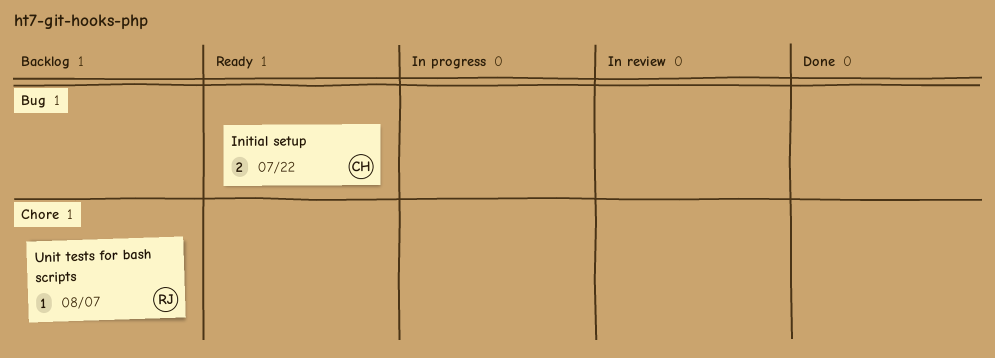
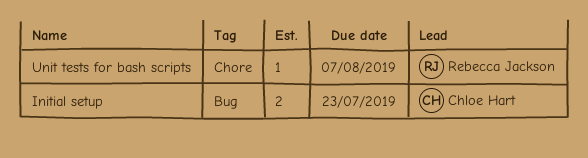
Initial setup, due: Jul 22 -> Jul 23

